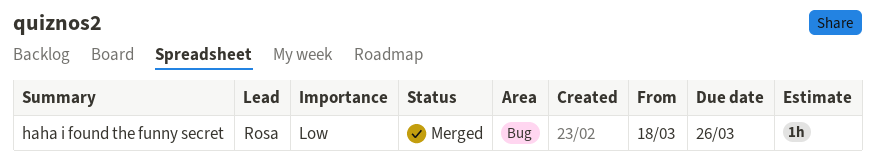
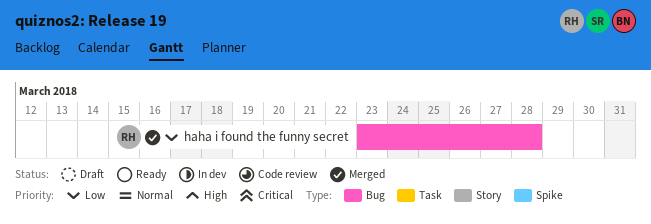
haha i found the funny secret, start: Mar 18 -> Mar 23
haha i found the funny secret, due: Mar 26 -> Mar 28

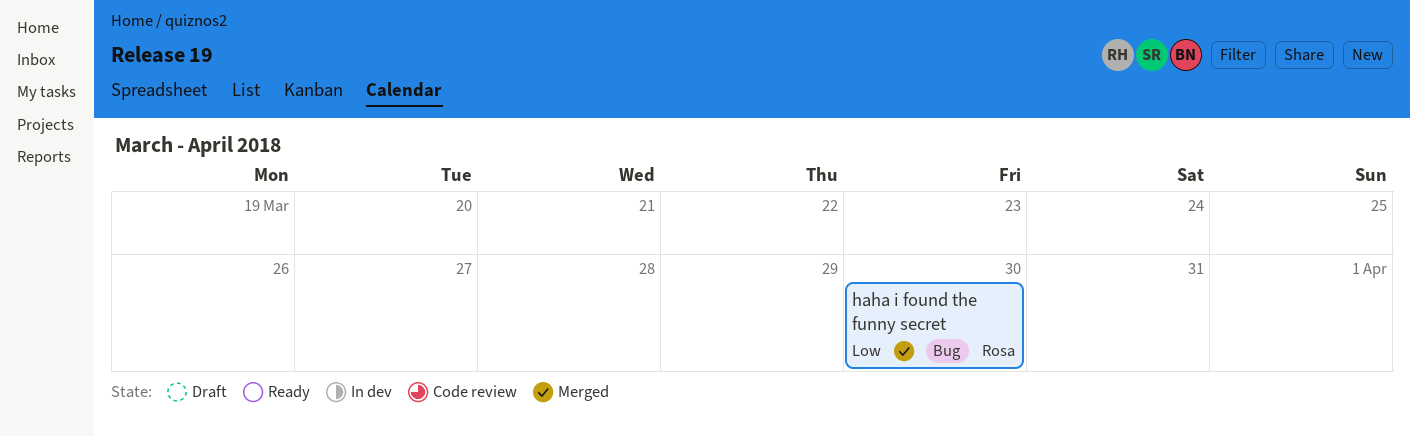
haha i found the funny secret, due: Mar 28 -> Mar 30

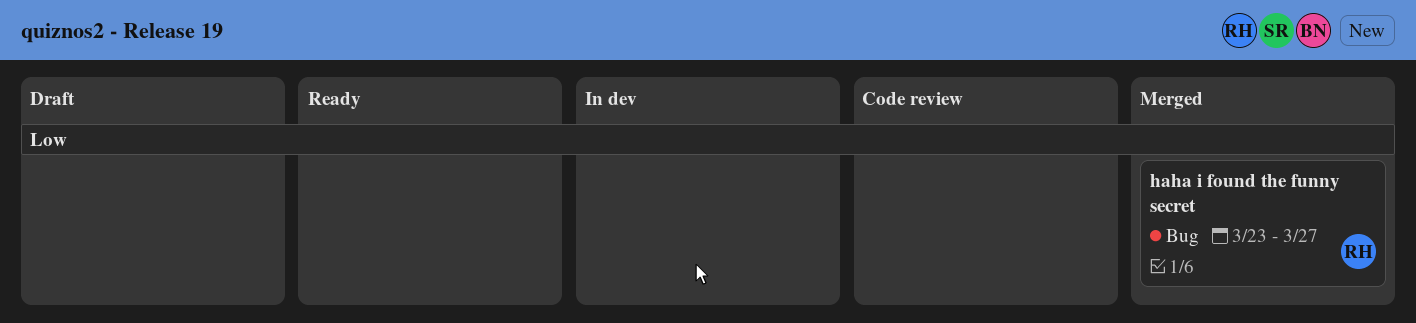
haha i found the funny secret, due: Mar 30 -> Mar 27

